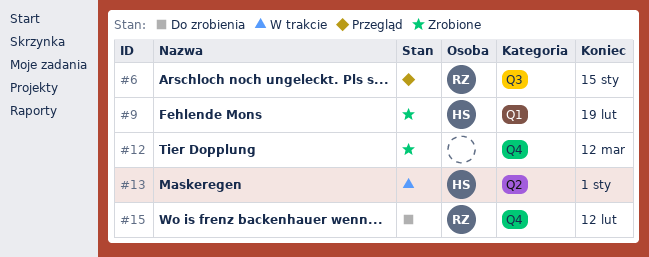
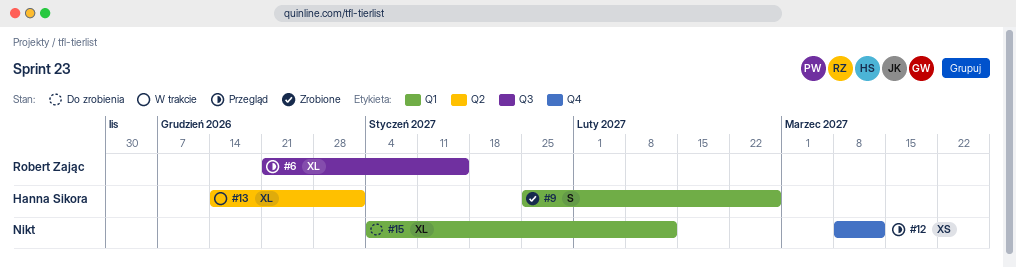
#9, due: Feb 19 -> Feb 26
#12, status: Zrobione -> Przegląd
#15, owner: Robert Zając -> none
#15, label: Q4 -> Q1

